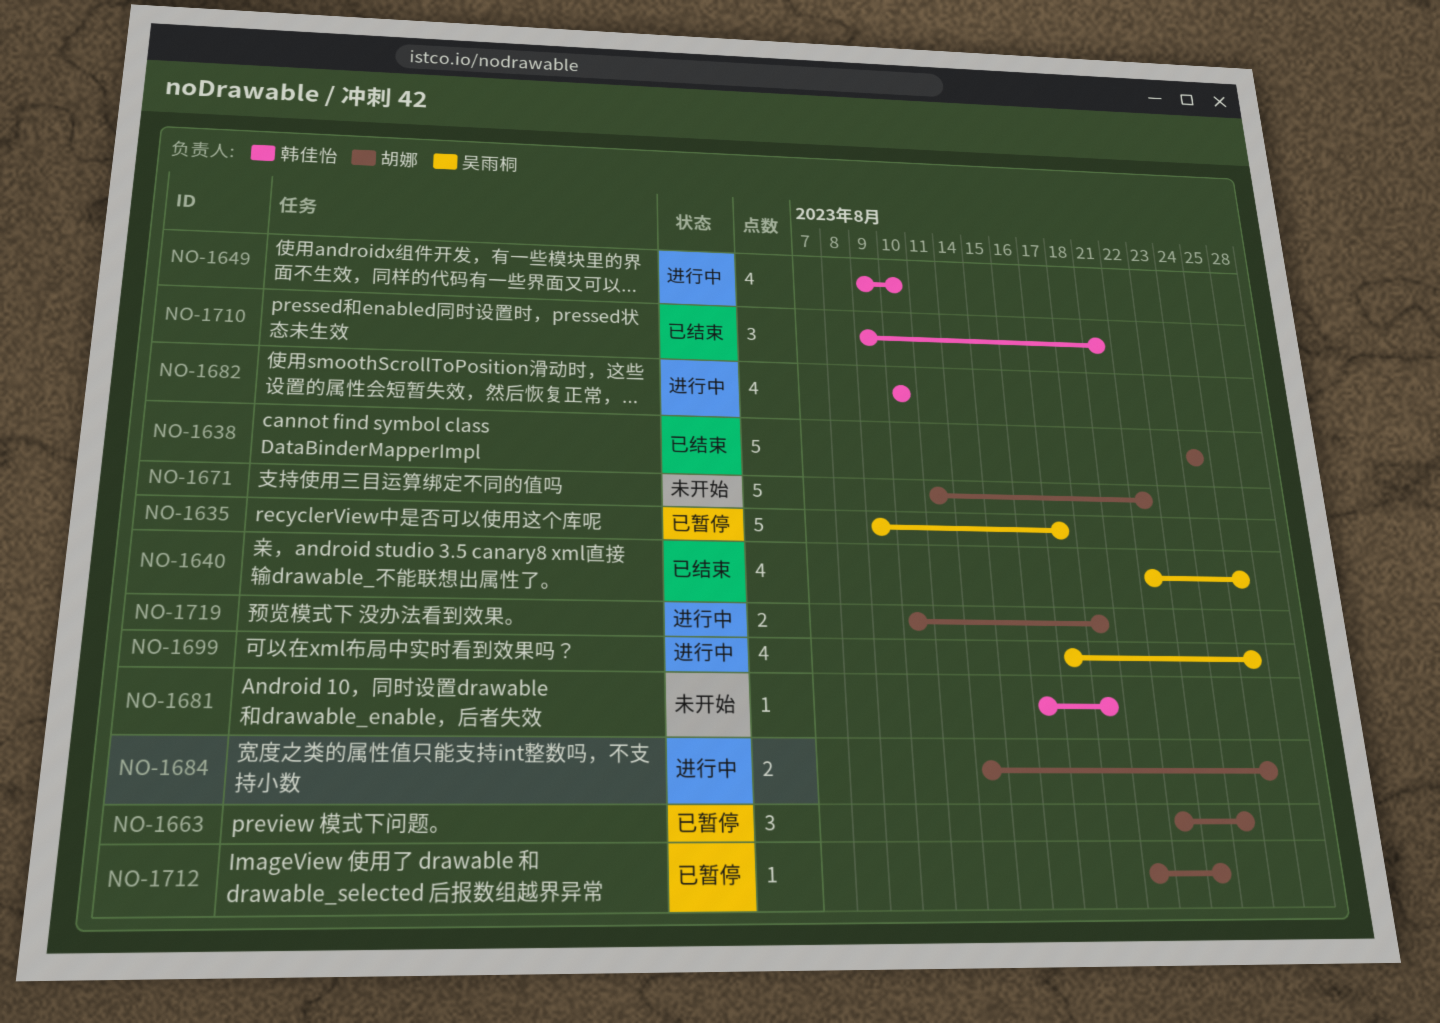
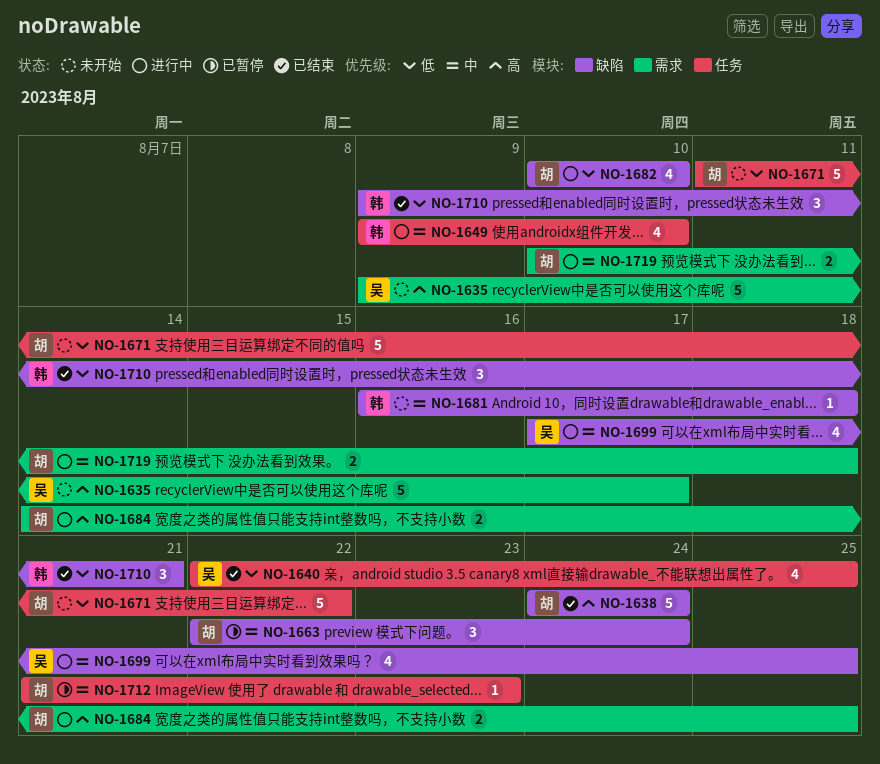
NO-1635, status: 已暂停 -> 未开始
NO-1682, owner: 韩佳怡 -> 胡娜

